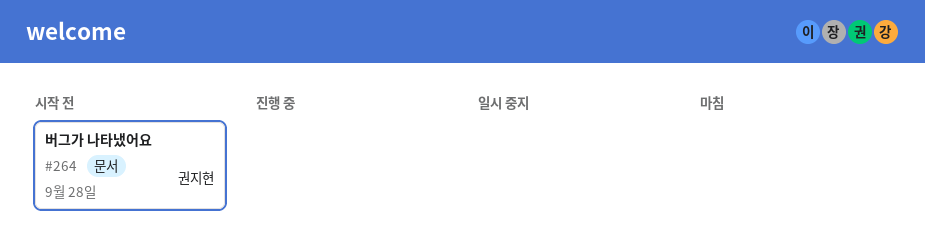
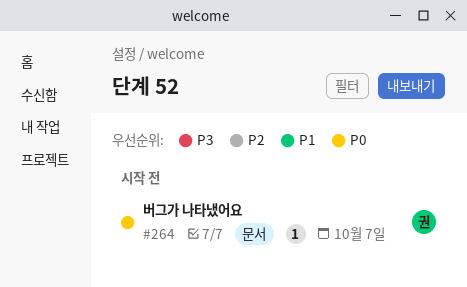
#264, due: Sep 28 -> Oct 7

